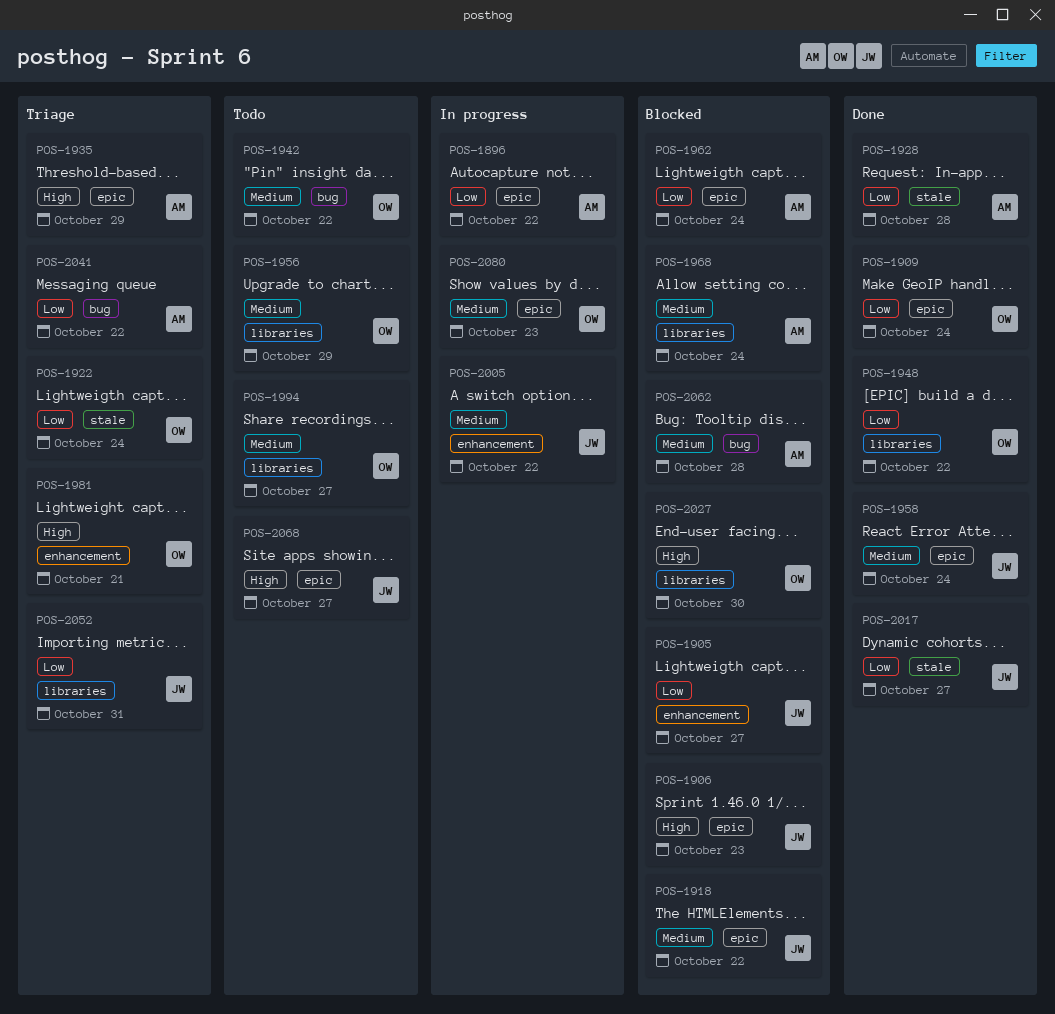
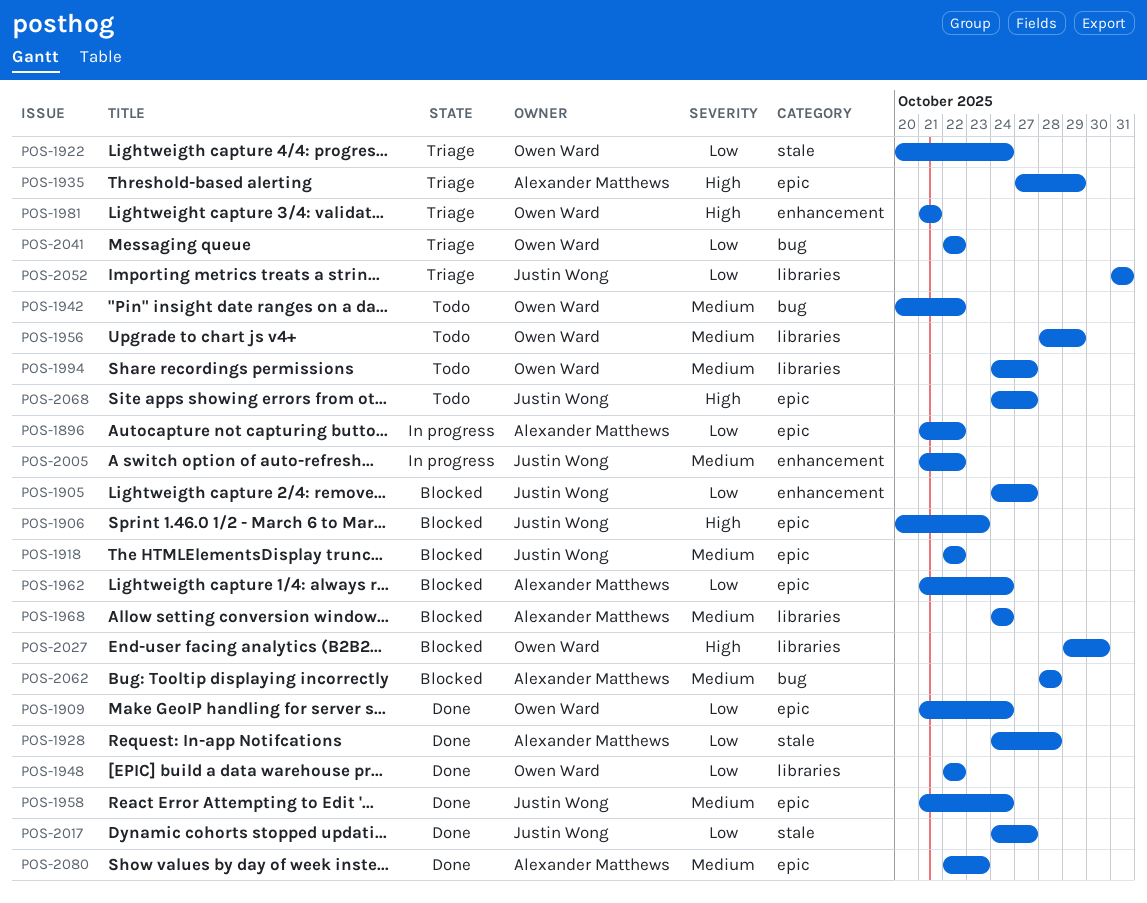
POS-2041, owner: Alexander Matthews -> Owen Ward
POS-2080, status: In progress -> Done
POS-2080, owner: Owen Ward -> Alexander Matthews

